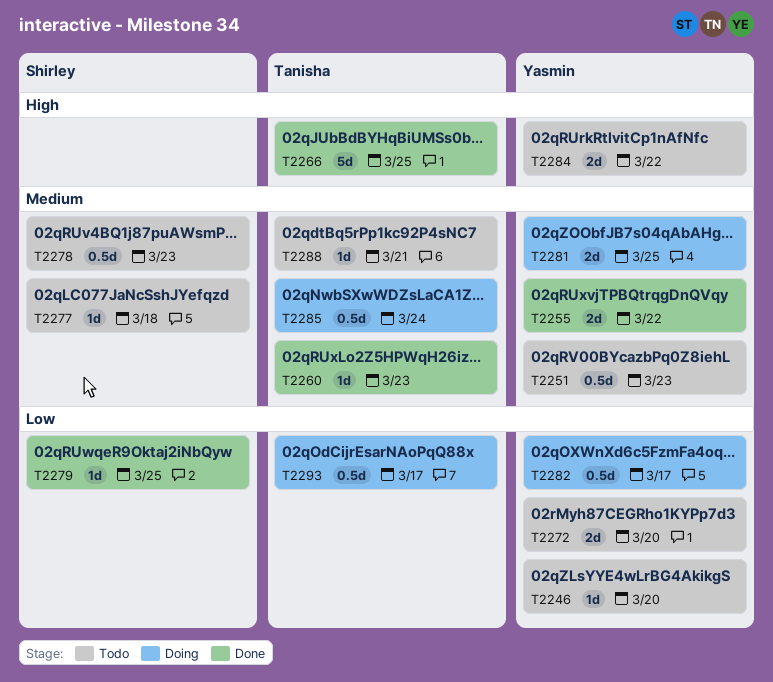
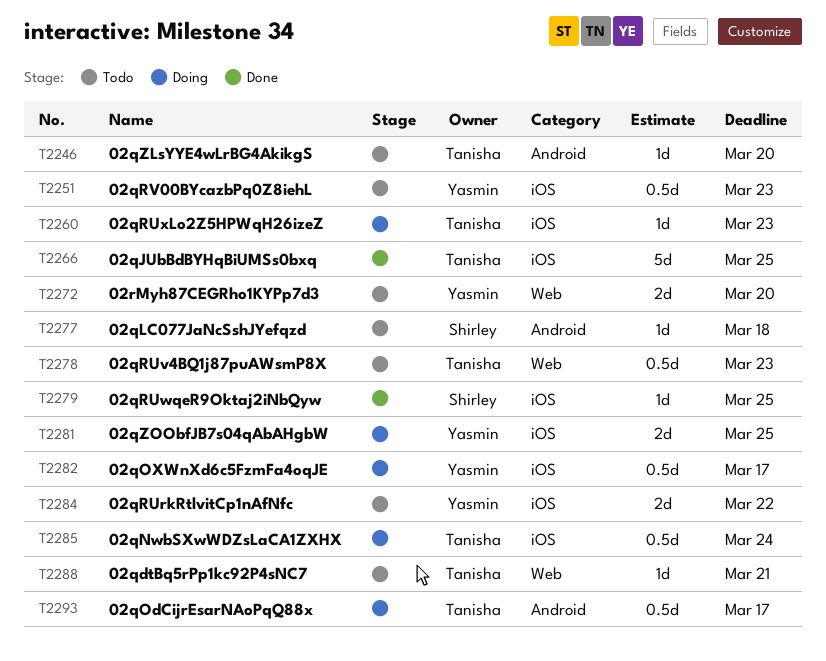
T2246, owner: Yasmin -> Tanisha
T2255: present -> none
T2260, status: Done -> Doing
T2278, owner: Shirley -> Tanisha

